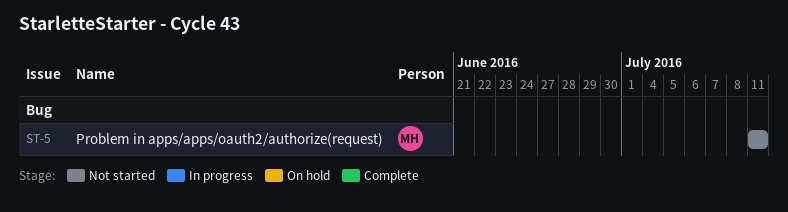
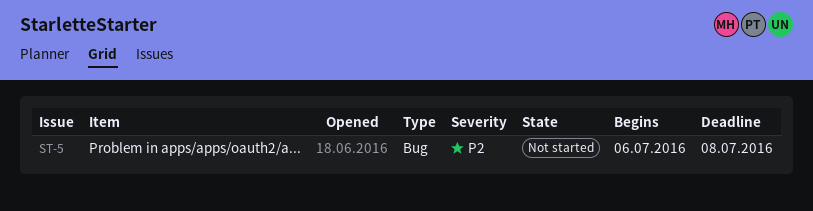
ST-5, start: Jul 11 -> Jul 6
ST-5, due: Jul 11 -> Jul 8

